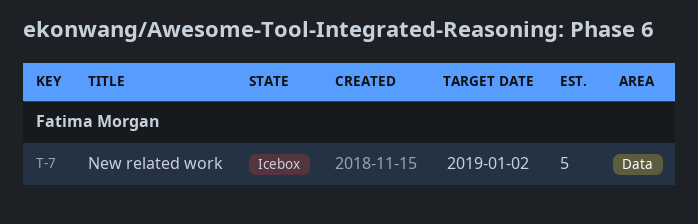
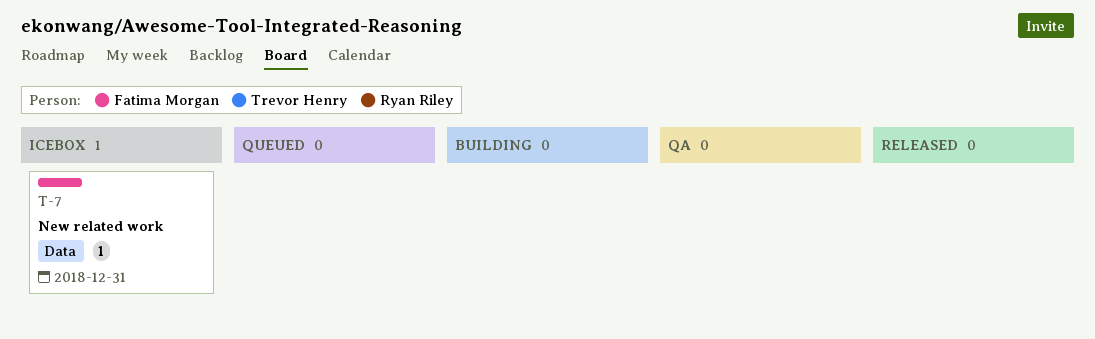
T-7, estimate: 5 -> 1
T-7, due: Jan 2 -> Dec 31

